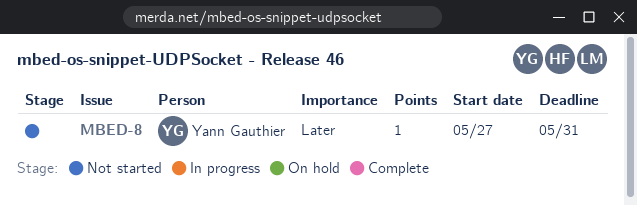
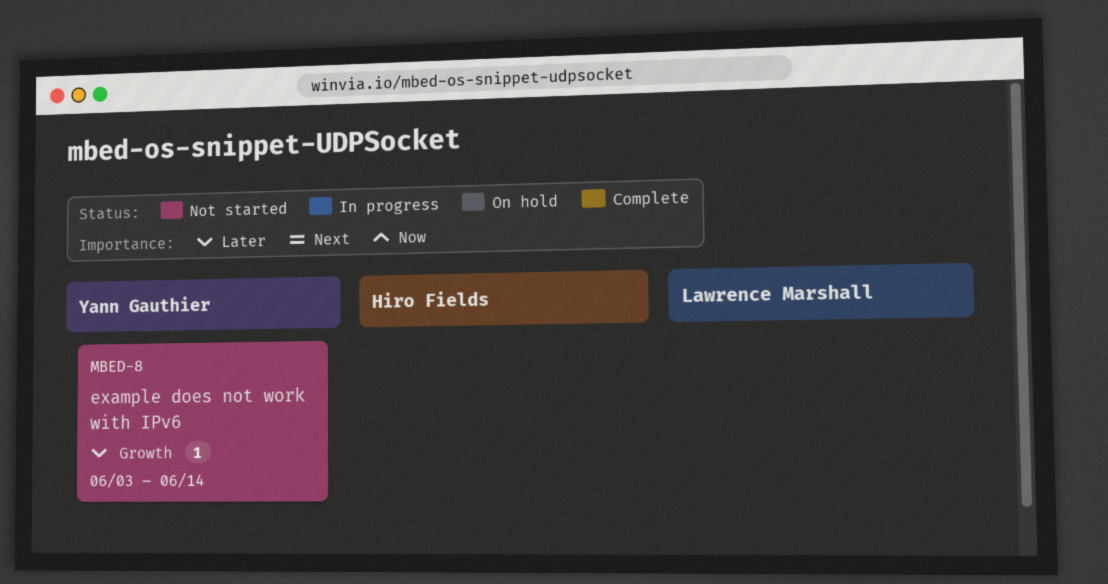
MBED-8, start: May 27 -> Jun 3
MBED-8, due: May 31 -> Jun 14

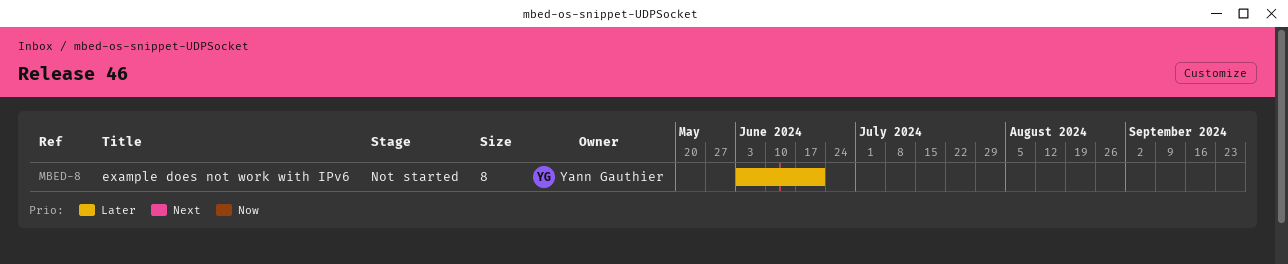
MBED-8, estimate: 1 -> 8
MBED-8, due: Jun 14 -> Jun 21

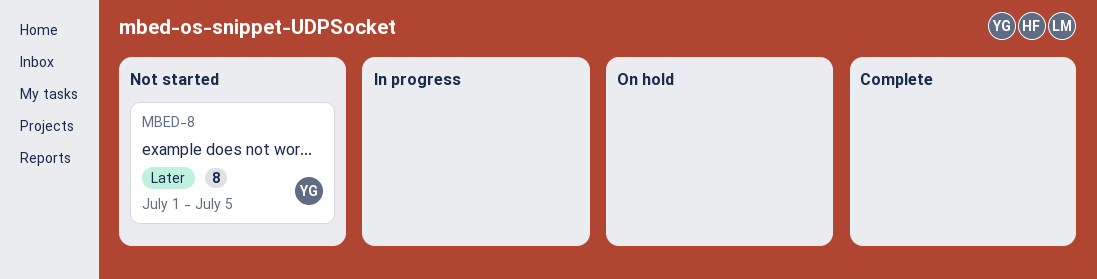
MBED-8, start: Jun 3 -> Jul 1
MBED-8, due: Jun 21 -> Jul 5

